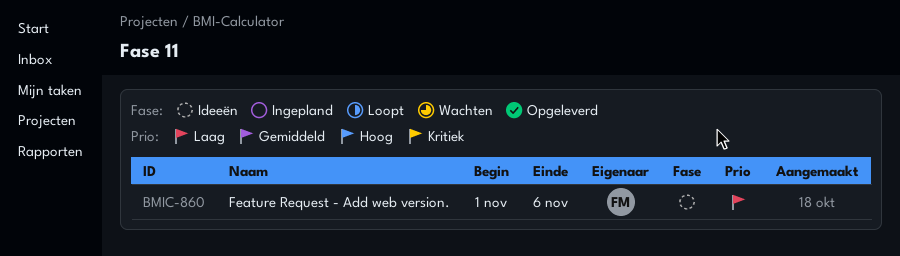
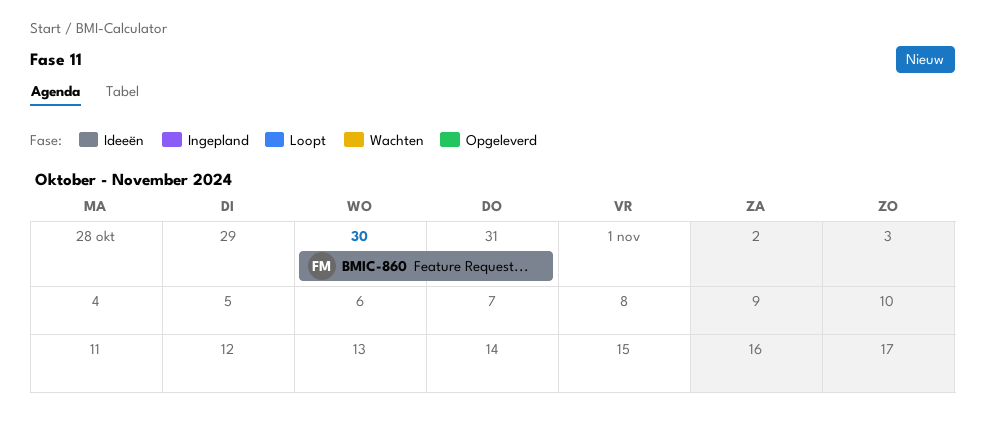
BMIC-860, start: Nov 1 -> Oct 30
BMIC-860, due: Nov 6 -> Oct 31

